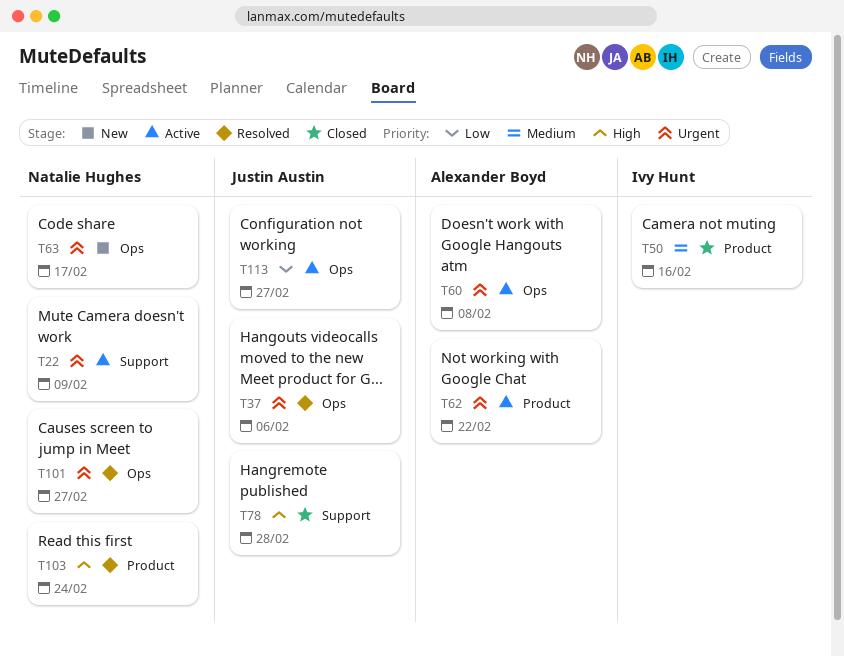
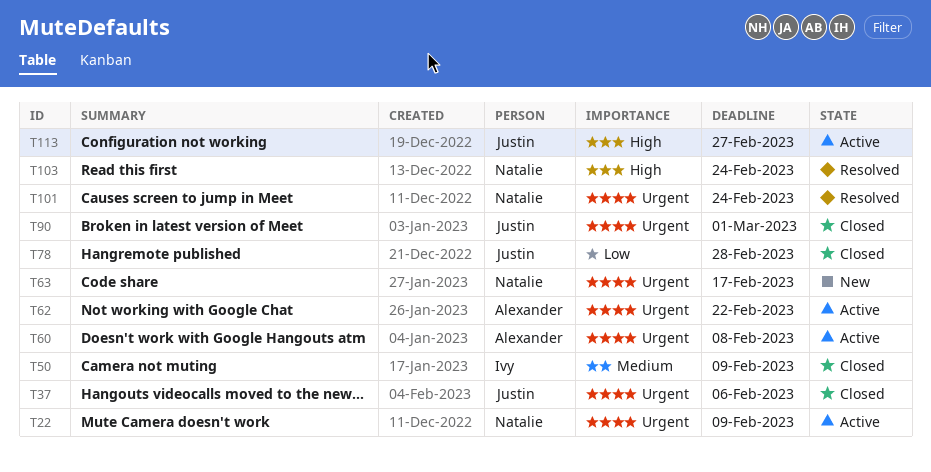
T37, status: Resolved -> Closed
T50, due: Feb 16 -> Feb 9
T78, priority: High -> Low
T90: none -> present
T101, due: Feb 27 -> Feb 24
T113, priority: Low -> High

